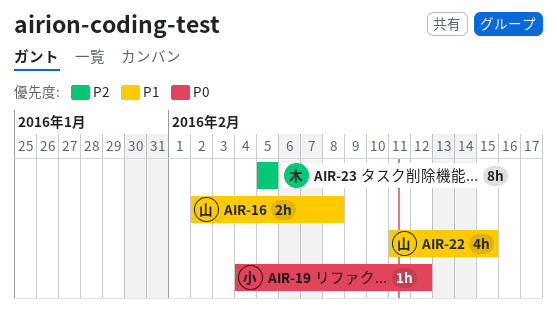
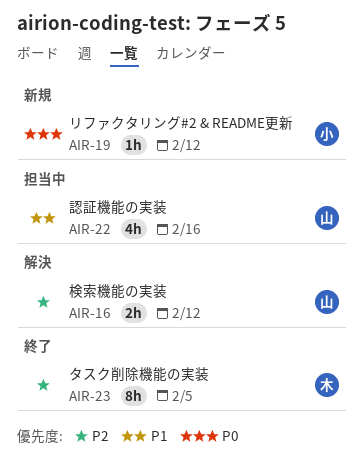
AIR-16, priority: P1 -> P2
AIR-16, due: Feb 8 -> Feb 12
AIR-22, due: Feb 15 -> Feb 16

